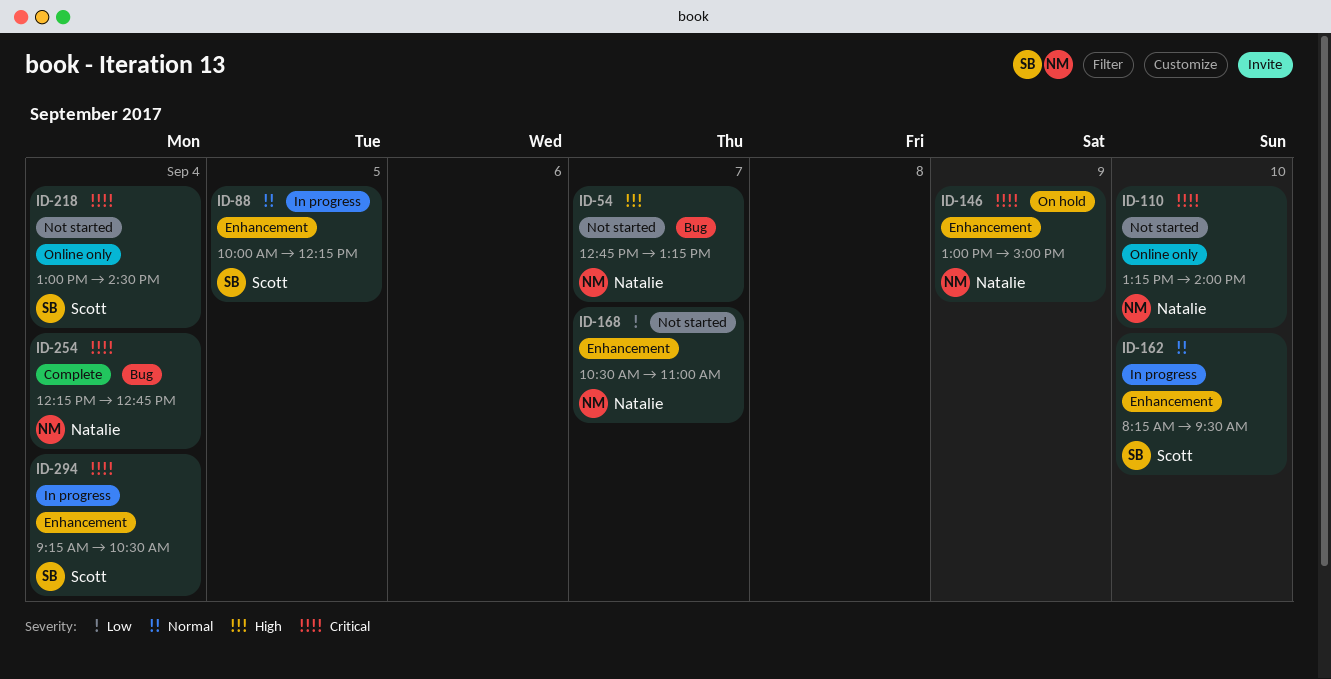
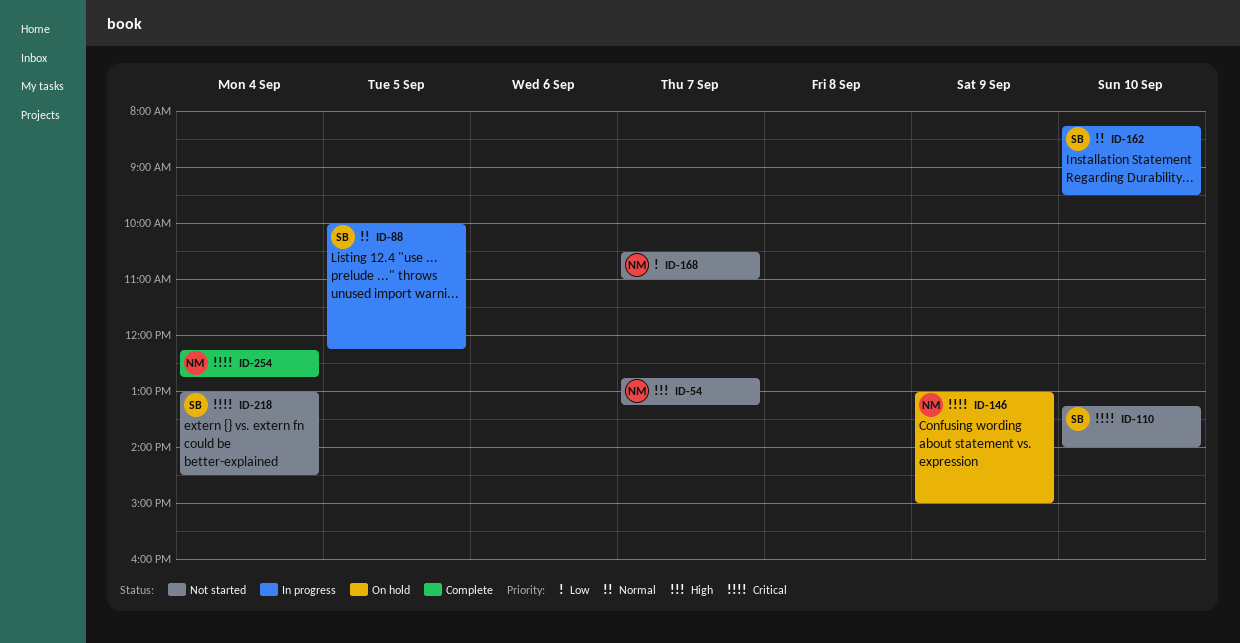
ID-110, owner: Natalie -> Scott
ID-294: present -> none

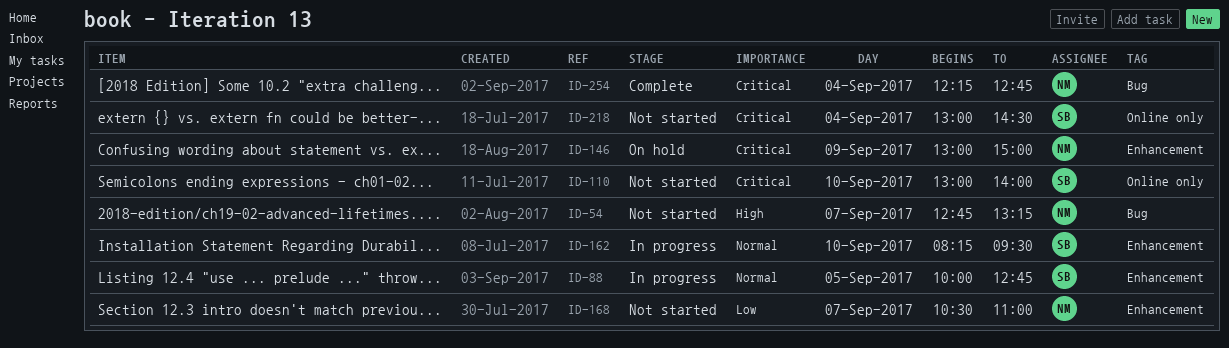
ID-88, ends: 12:15 -> 12:45
ID-110, begins: 13:15 -> 13:00

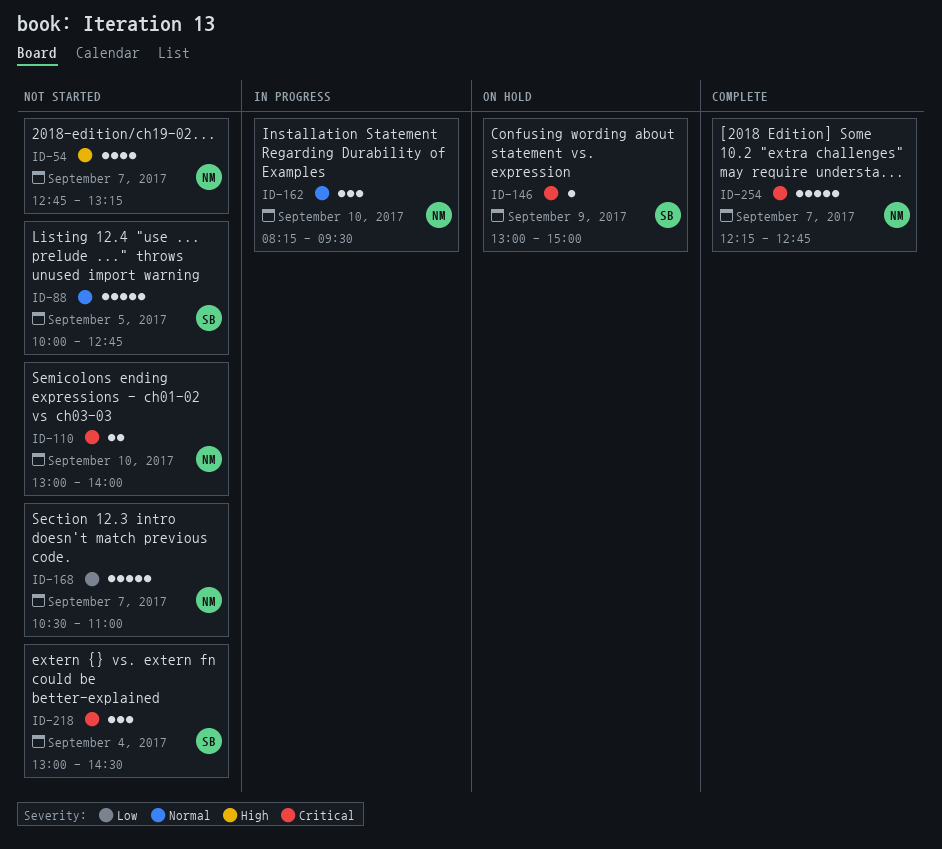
ID-88, status: In progress -> Not started
ID-110, owner: SB -> NM
ID-146, owner: NM -> SB
ID-162, owner: SB -> NM
ID-254, day: Sep 4 -> Sep 7

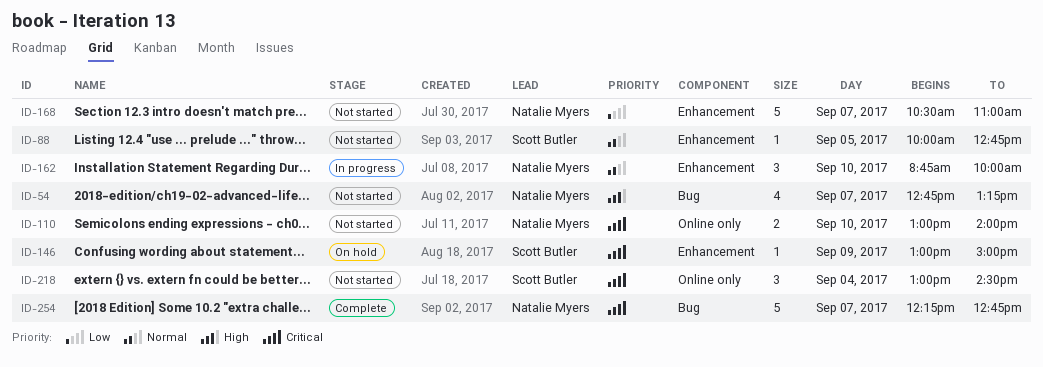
ID-88, estimate: 5 -> 1
ID-162, begins: 08:15 -> 08:45
ID-162, ends: 09:30 -> 10:00

